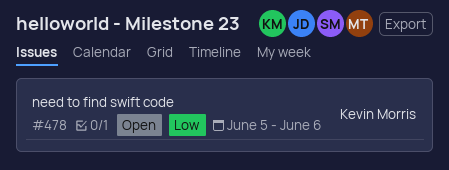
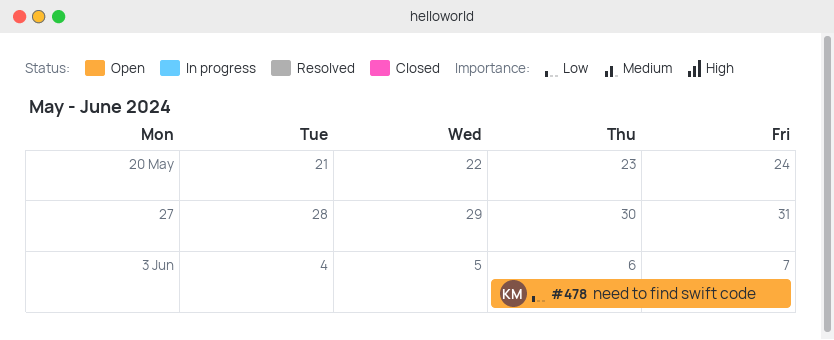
#478, start: Jun 5 -> Jun 6
#478, due: Jun 6 -> Jun 7

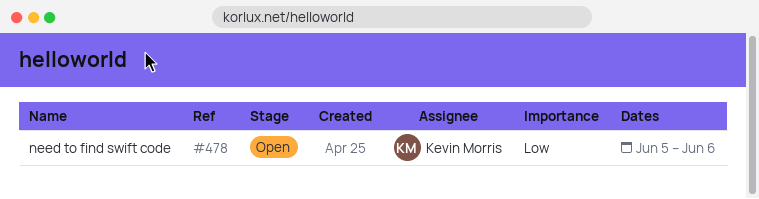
#478, start: Jun 6 -> Jun 5
#478, due: Jun 7 -> Jun 6

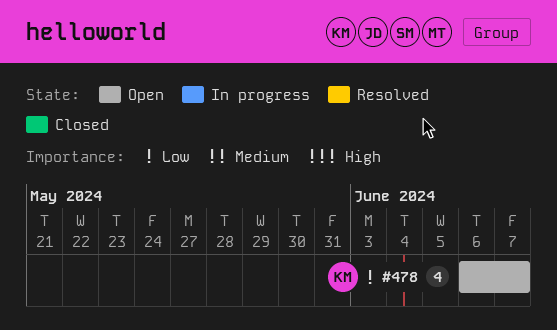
#478, start: Jun 5 -> Jun 6
#478, due: Jun 6 -> Jun 7

